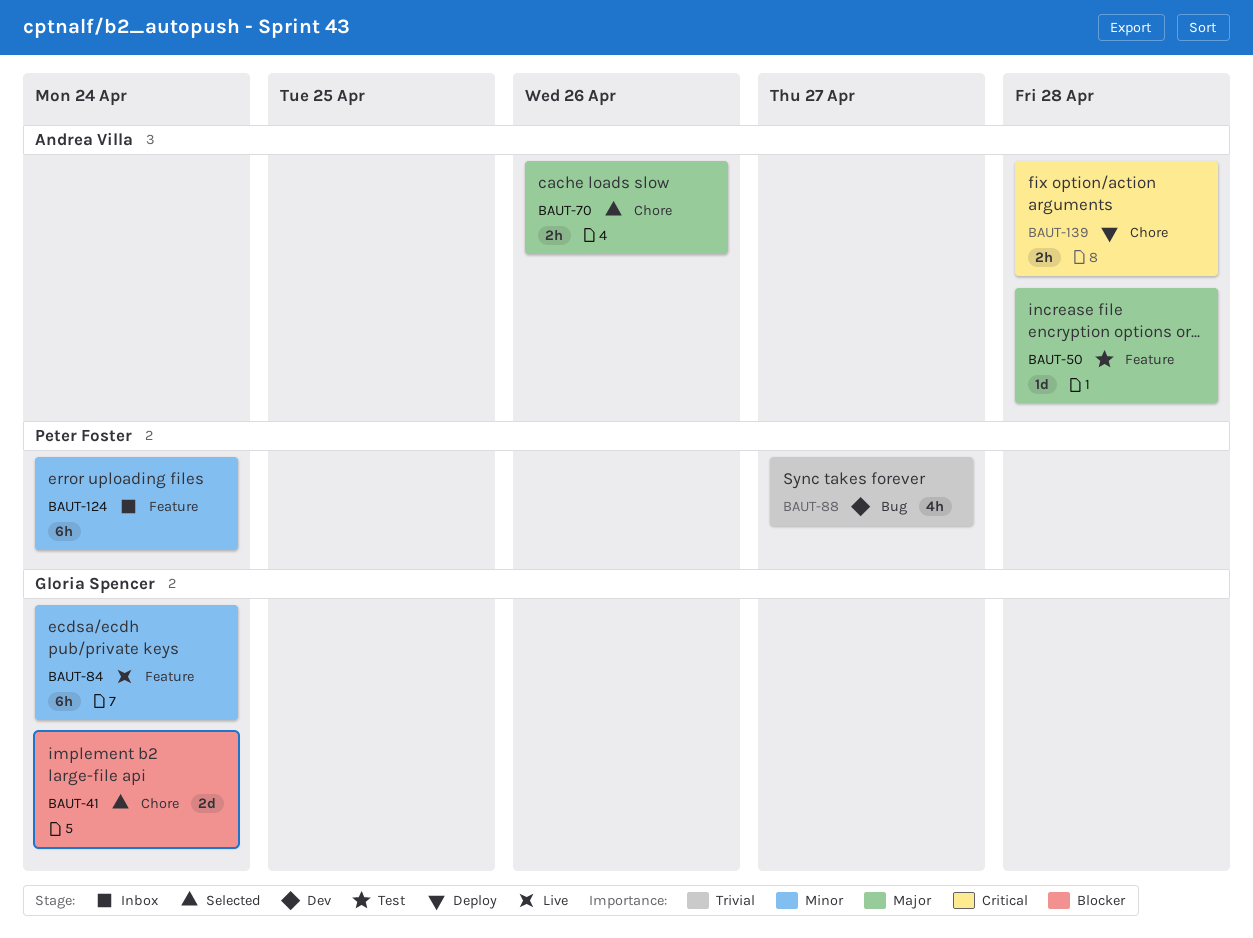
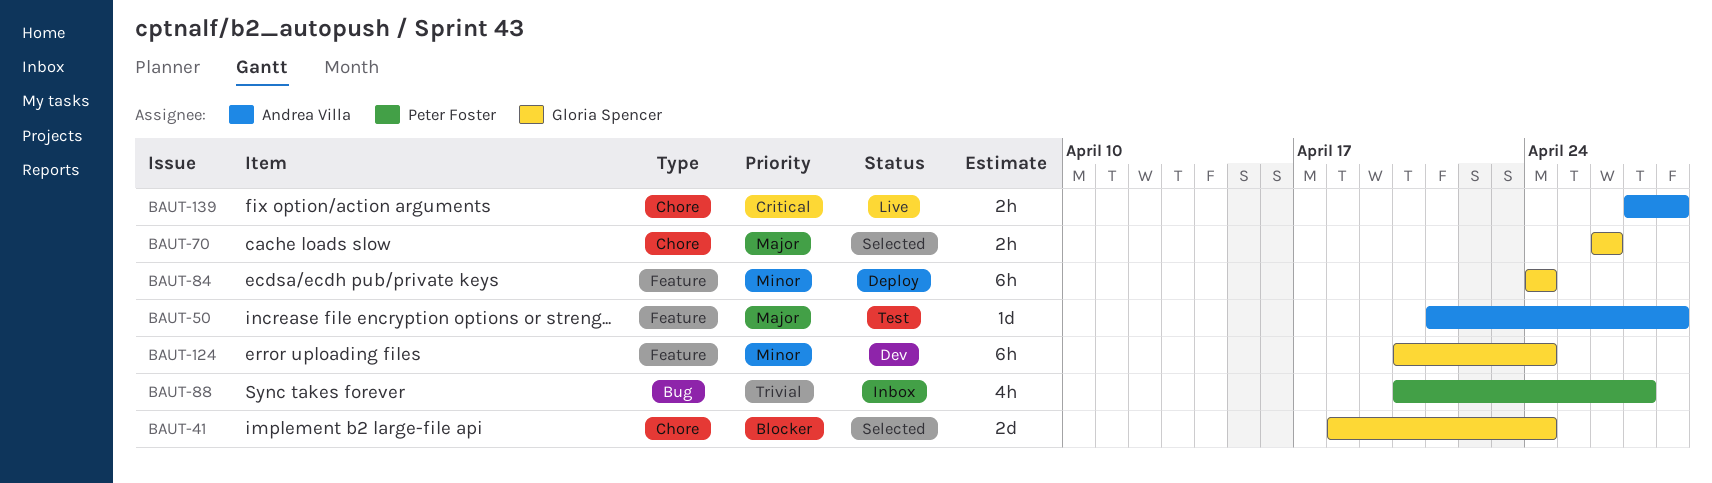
BAUT-70, owner: Andrea Villa -> Gloria Spencer
BAUT-84, status: Live -> Deploy
BAUT-88, status: Dev -> Inbox
BAUT-124, status: Inbox -> Dev
BAUT-124, owner: Peter Foster -> Gloria Spencer
BAUT-139, status: Deploy -> Live

